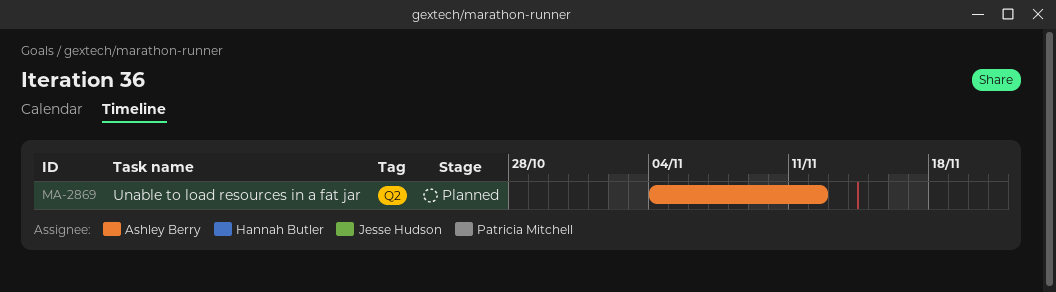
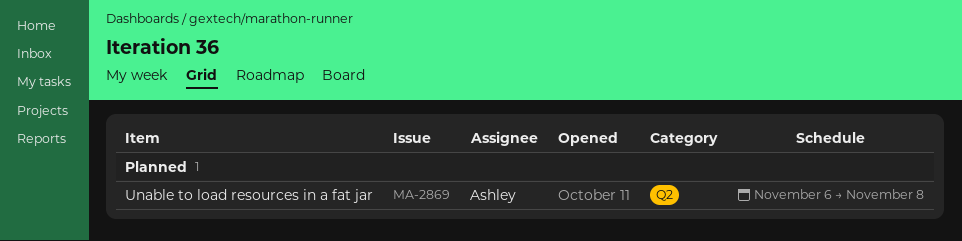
MA-2869, start: Nov 4 -> Nov 6
MA-2869, due: Nov 12 -> Nov 8

